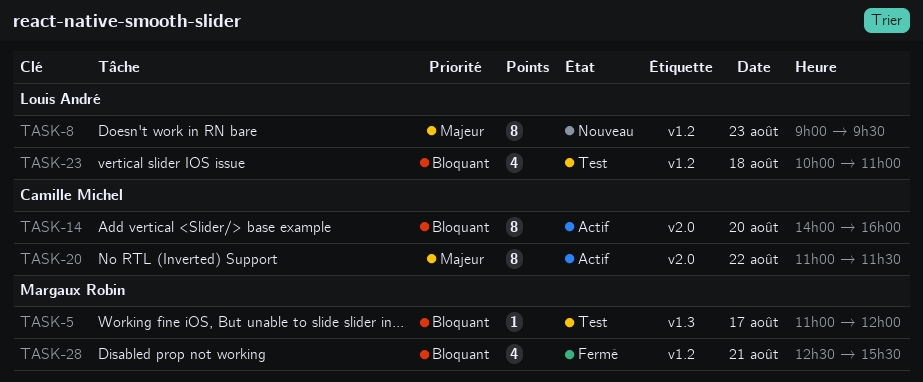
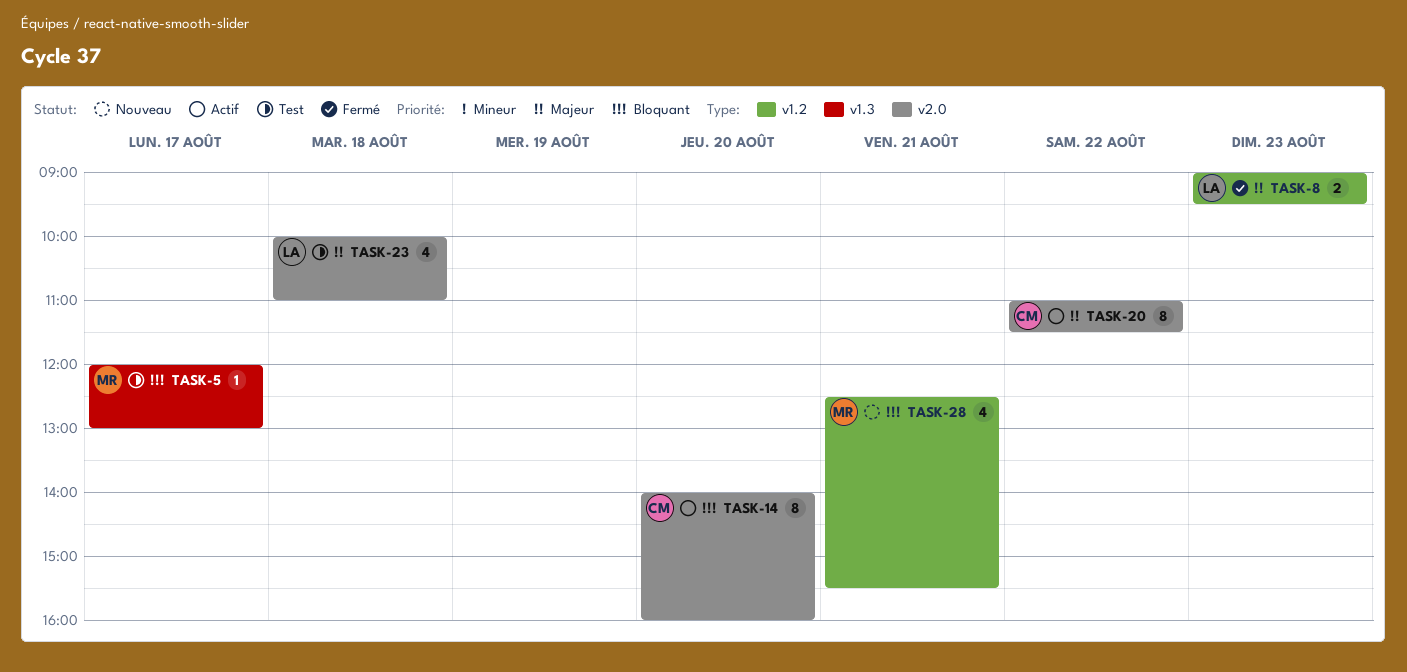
TASK-5, begins: 11:00 -> 12:00
TASK-5, ends: 12:00 -> 13:00
TASK-8, status: Nouveau -> Fermé
TASK-8, estimate: 8 -> 2
TASK-23, priority: Bloquant -> Majeur
TASK-23, label: v1.2 -> v2.0
TASK-28, status: Fermé -> Nouveau

